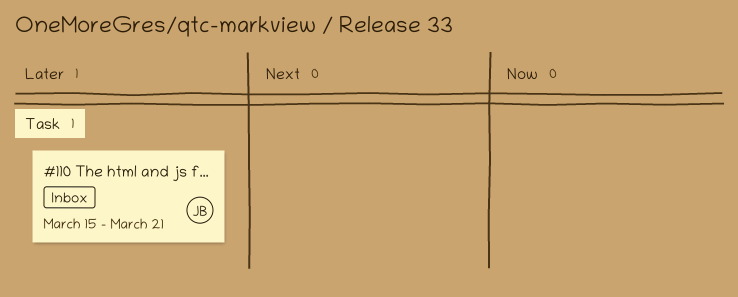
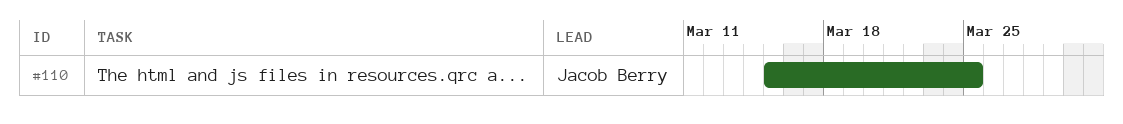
#110, due: Mar 21 -> Mar 25

